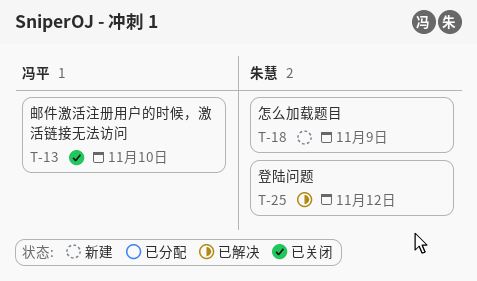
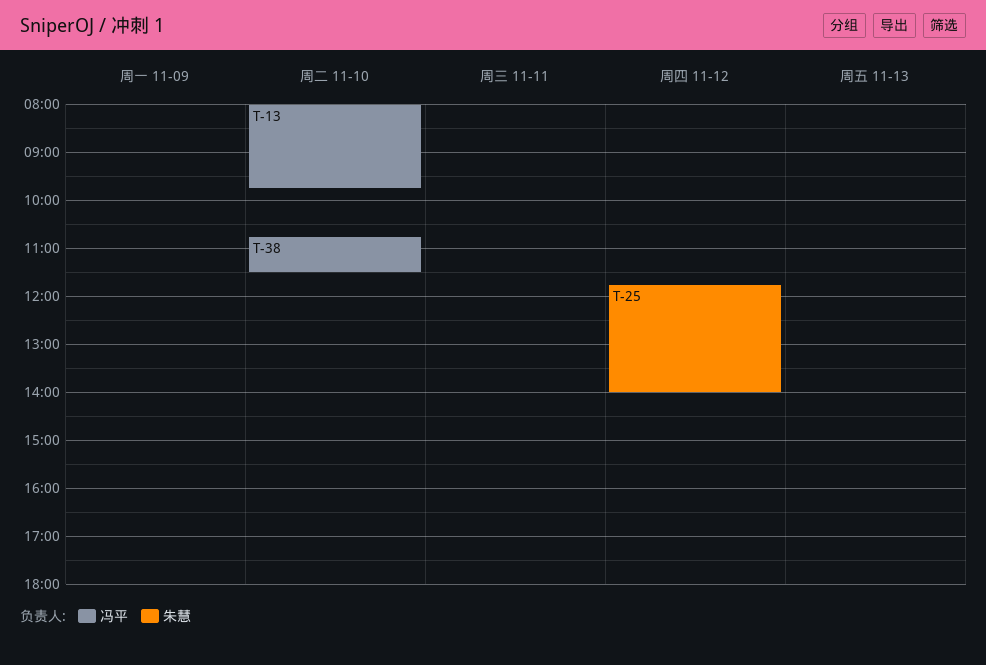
T-18: present -> none
T-38: none -> present

